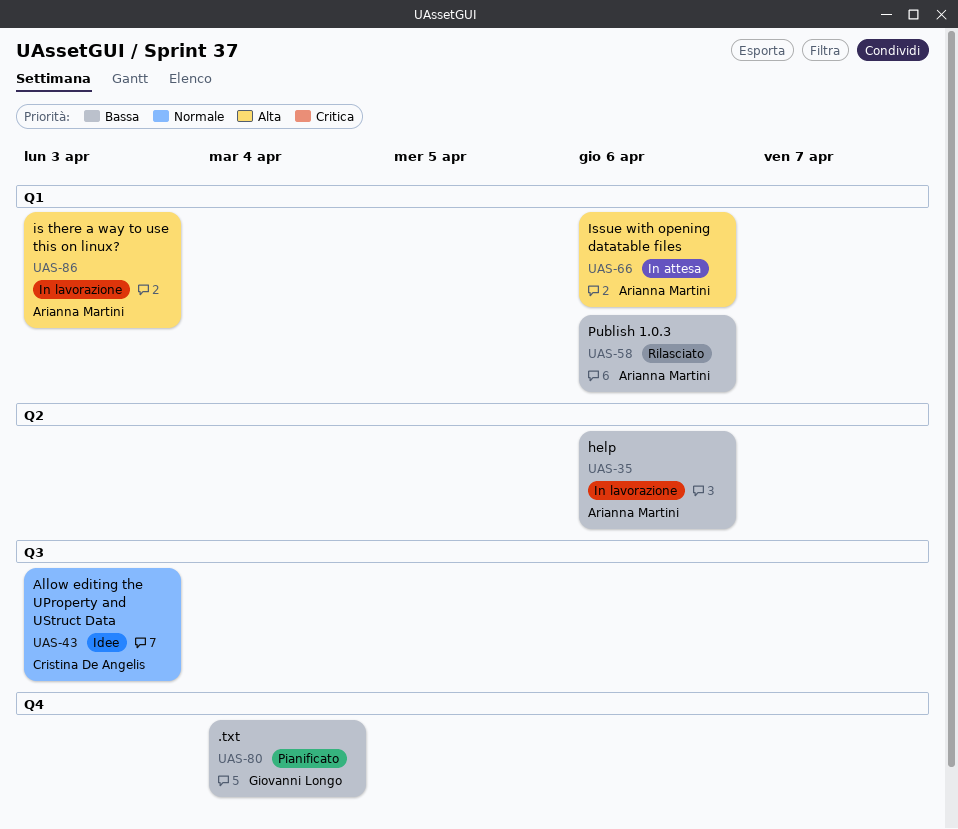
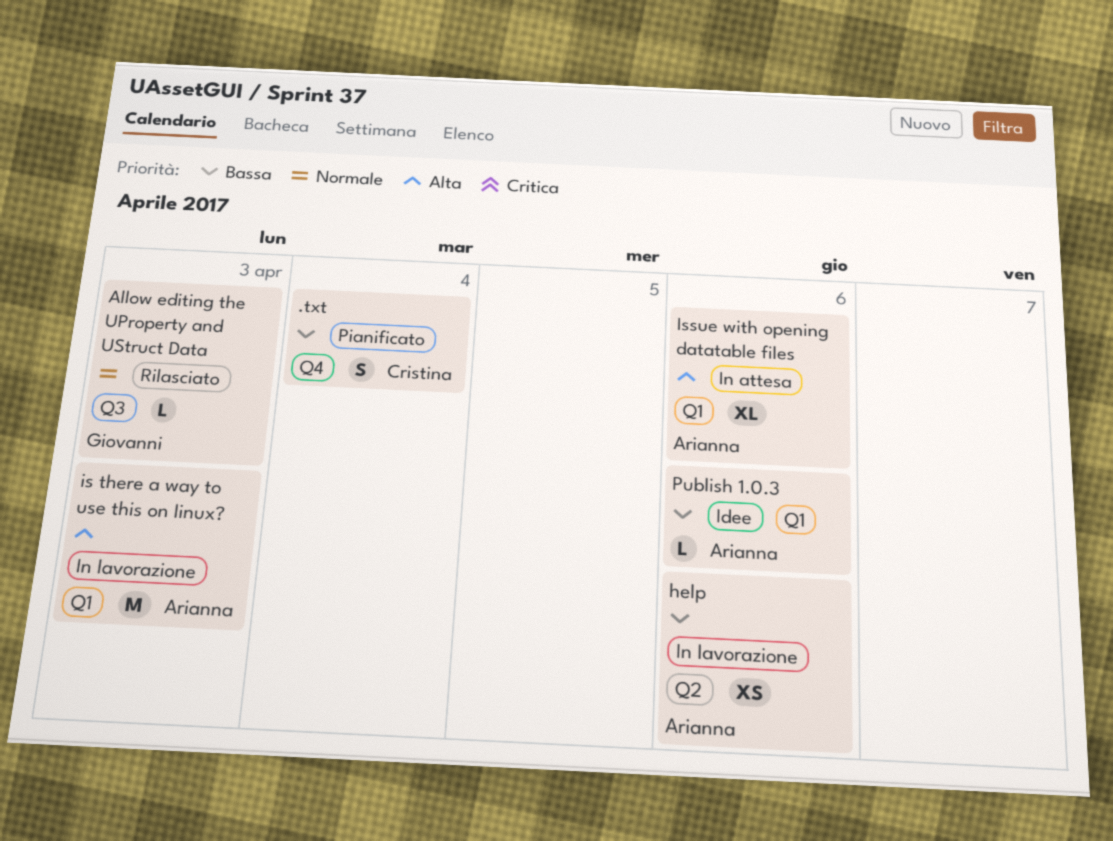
.txt, owner: Giovanni Longo -> Cristina De Angelis
Allow editing the UProperty and UStruct Data, status: Idee -> Rilasciato
Allow editing the UProperty and UStruct Data, owner: Cristina De Angelis -> Giovanni Longo
Publish 1.0.3, status: Rilasciato -> Idee

